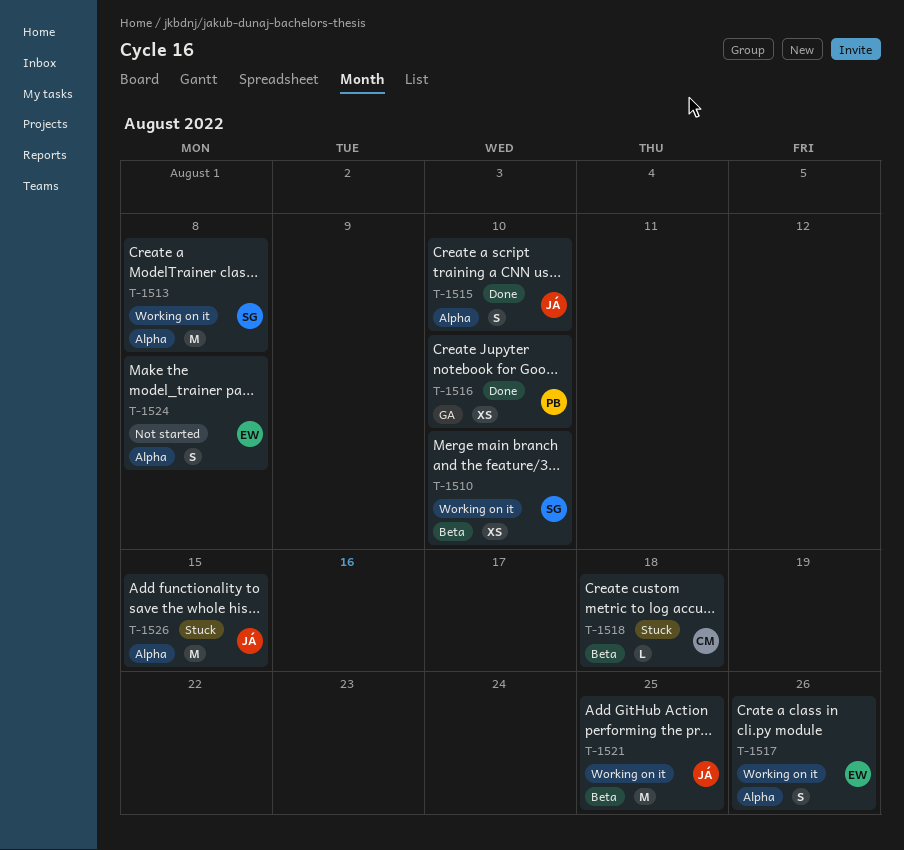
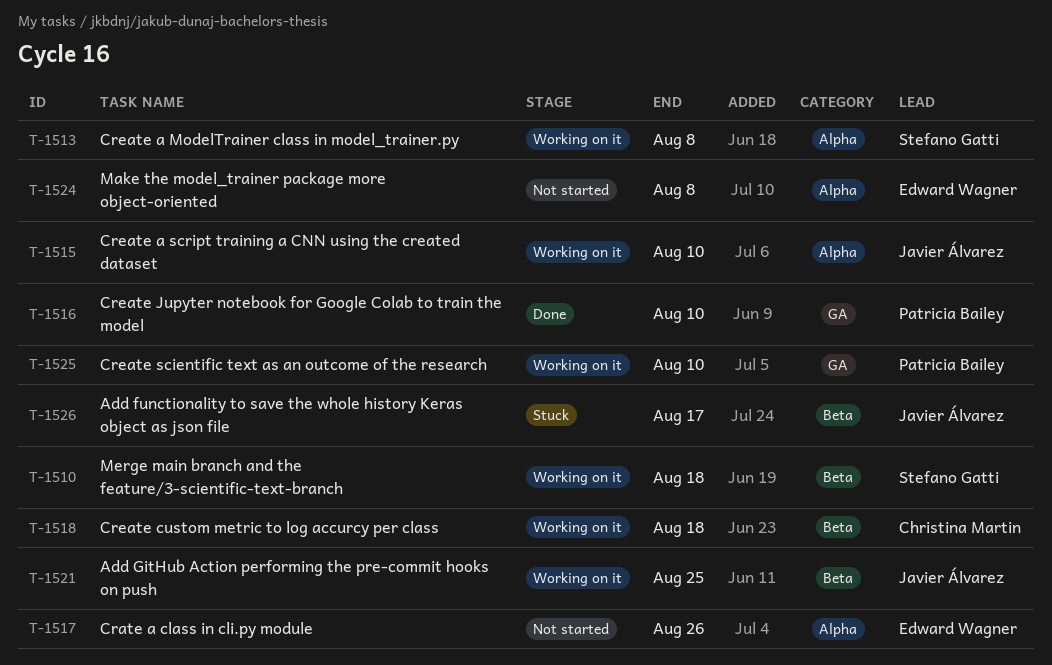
T-1510, due: Aug 10 -> Aug 18
T-1515, status: Done -> Working on it
T-1517, status: Working on it -> Not started
T-1518, status: Stuck -> Working on it
T-1525: none -> present
T-1526, label: Alpha -> Beta
T-1526, due: Aug 15 -> Aug 17

